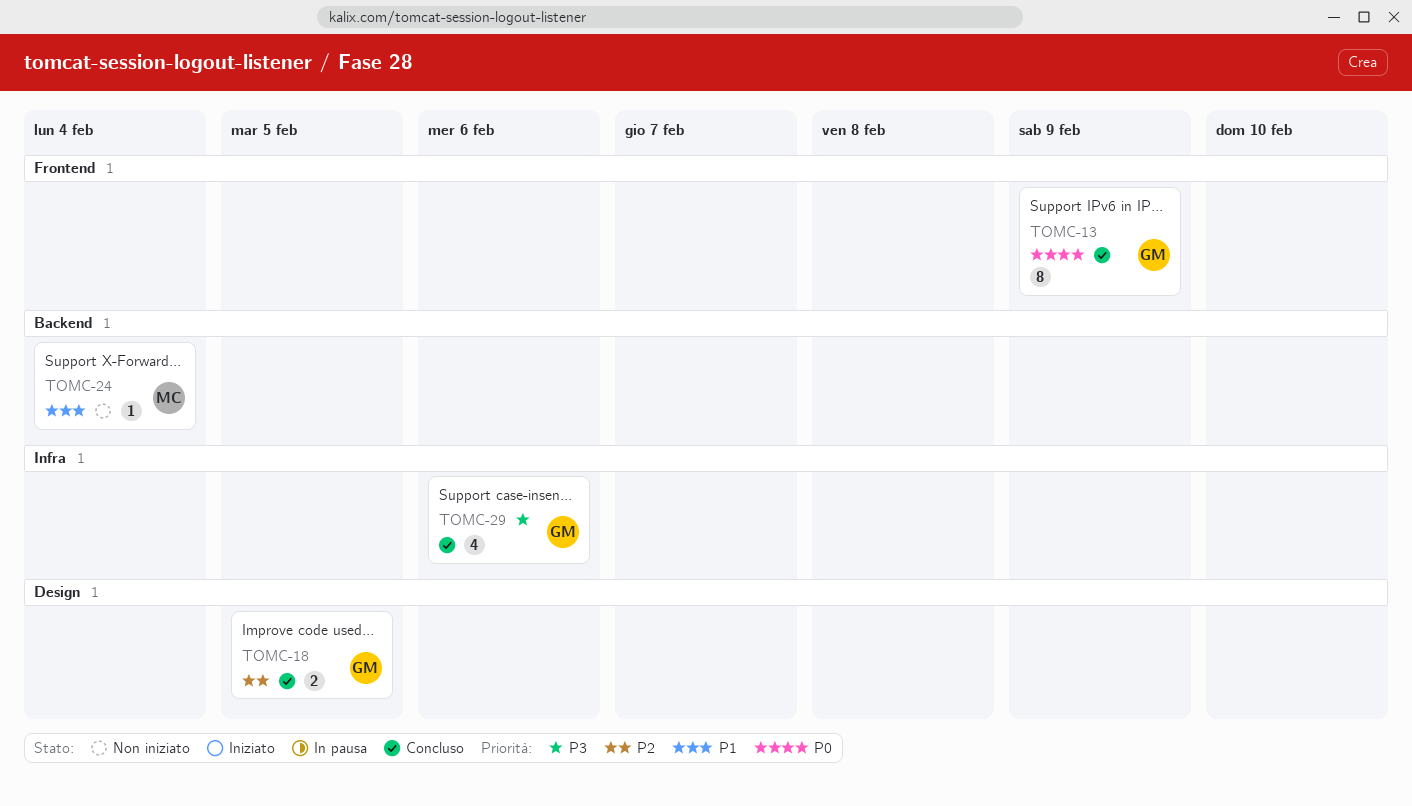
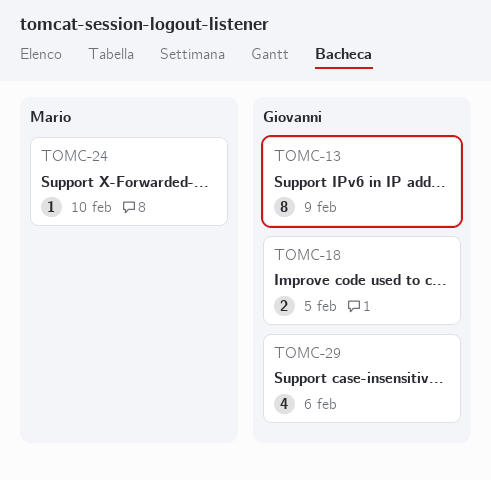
TOMC-24, due: Feb 4 -> Feb 10

